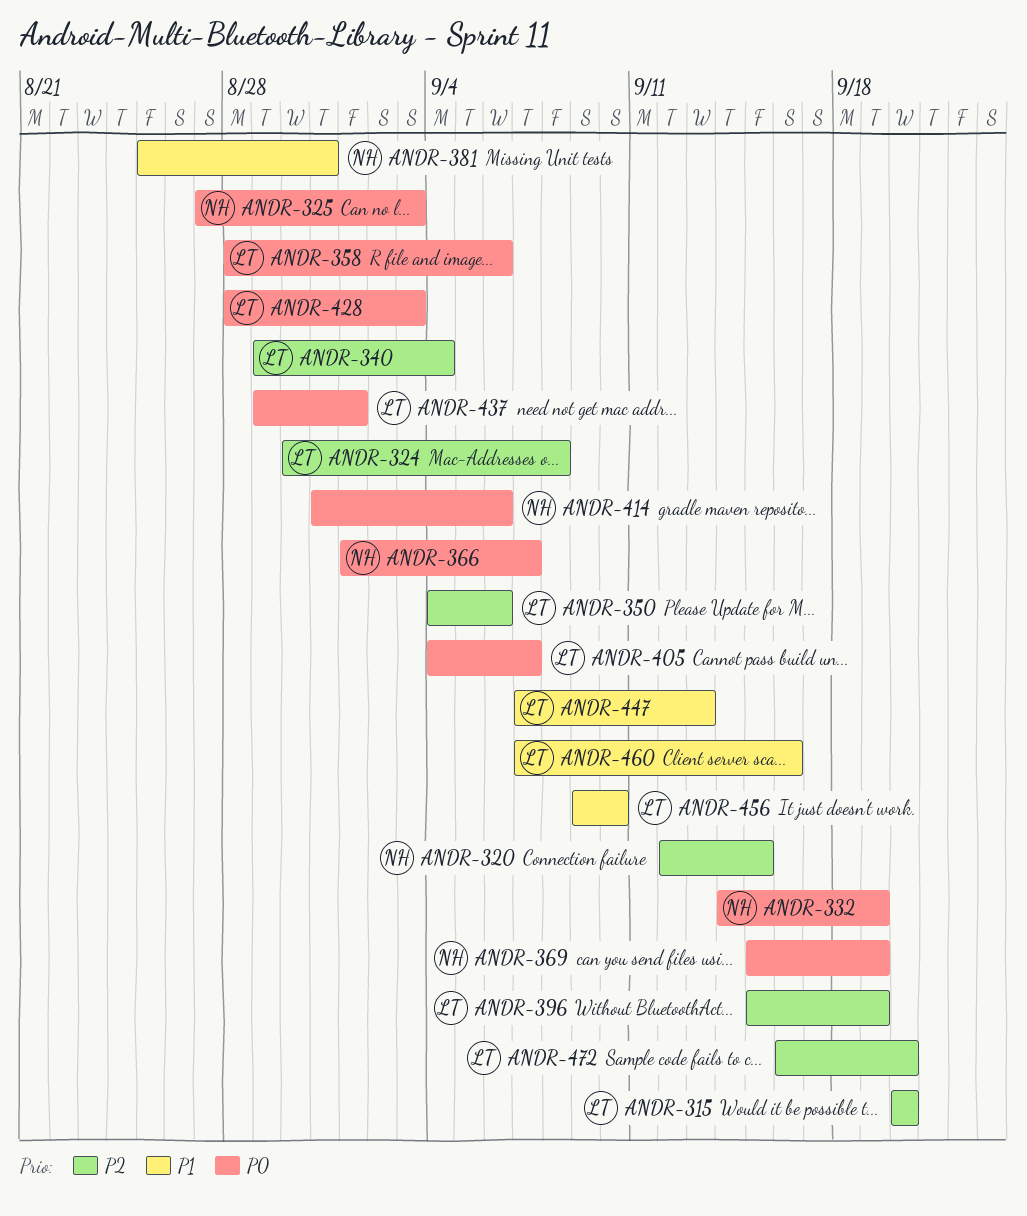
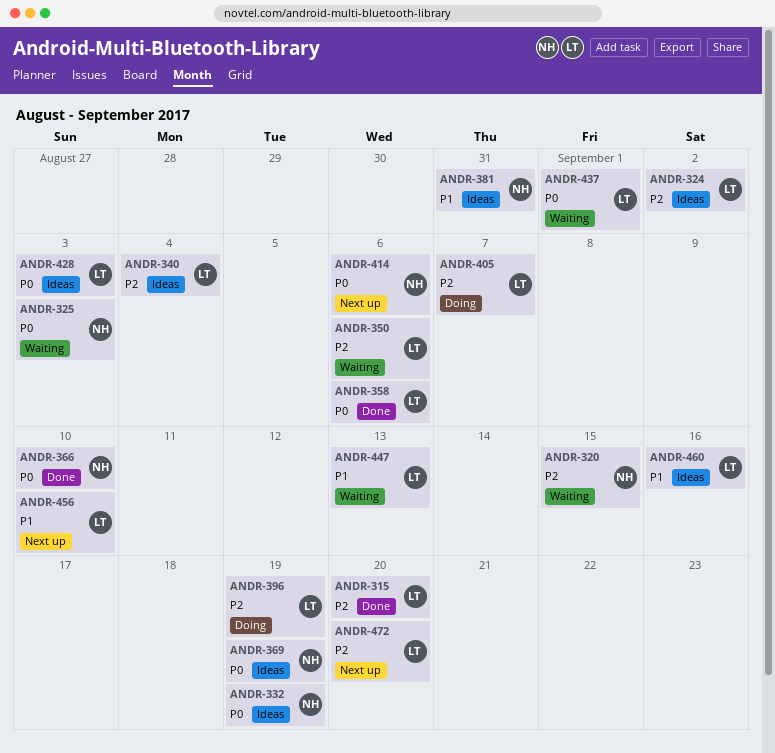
ANDR-324, due: Sep 8 -> Sep 2
ANDR-366, due: Sep 7 -> Sep 10
ANDR-405, priority: P0 -> P2

